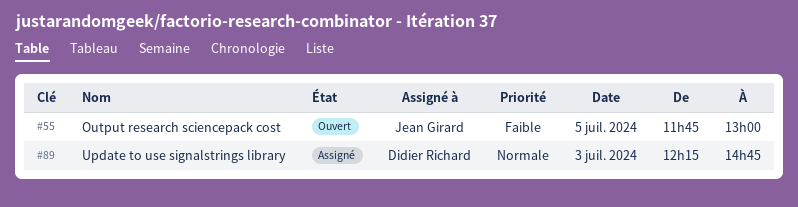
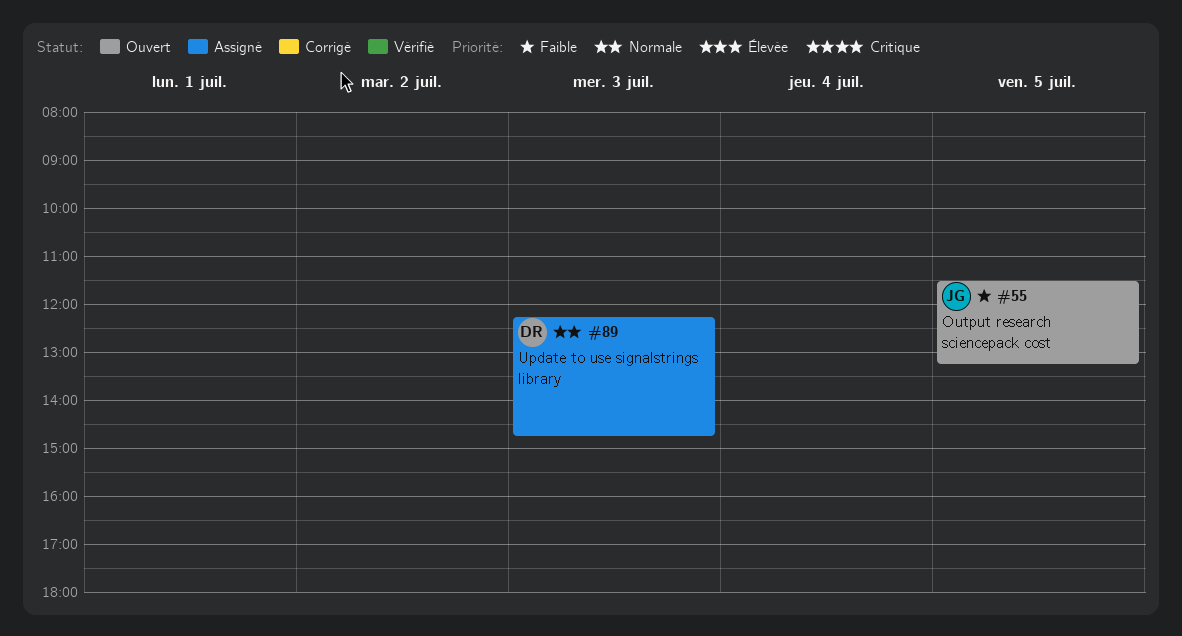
#55, begins: 11:45 -> 11:30
#55, ends: 13:00 -> 13:15

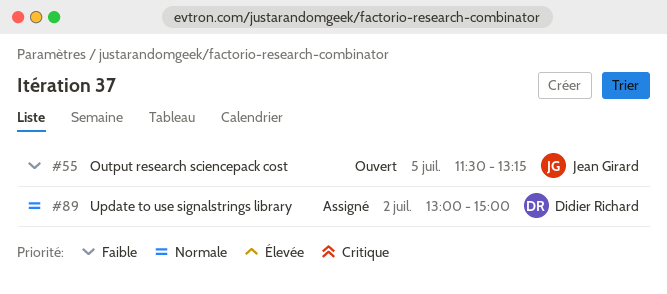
#89, day: Jul 3 -> Jul 2
#89, begins: 12:15 -> 13:00
#89, ends: 14:45 -> 15:00

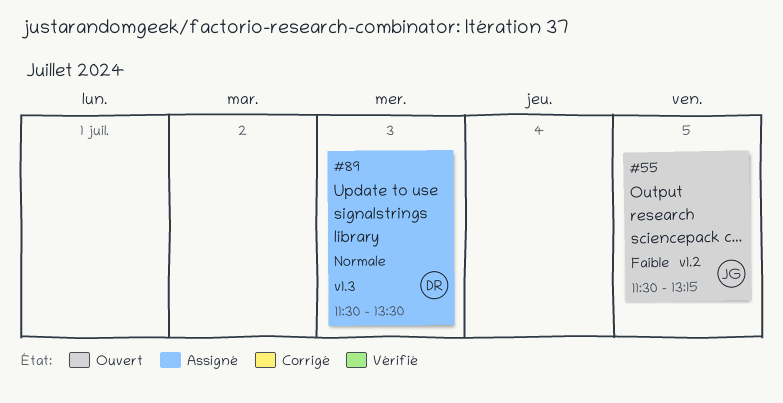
#89, day: Jul 2 -> Jul 3
#89, begins: 13:00 -> 11:30
#89, ends: 15:00 -> 13:30

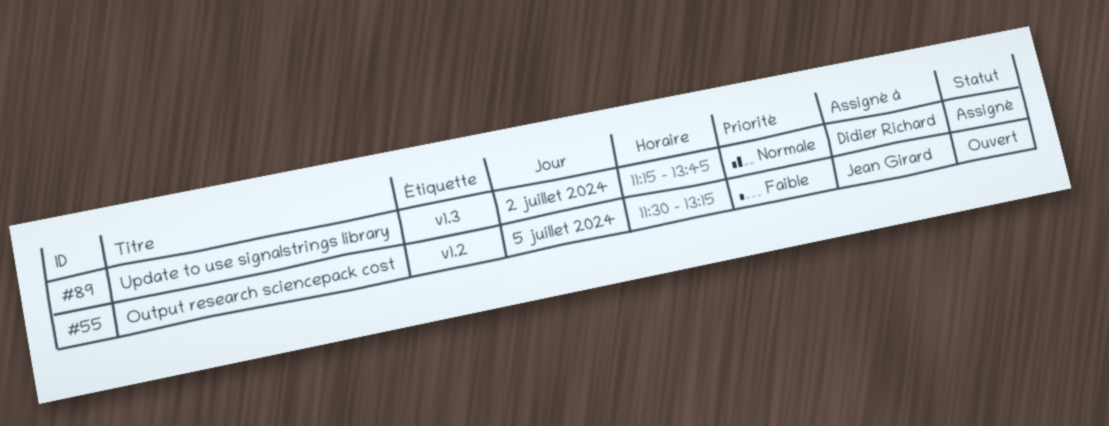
#89, day: Jul 3 -> Jul 2
#89, begins: 11:30 -> 11:15
#89, ends: 13:30 -> 13:45

